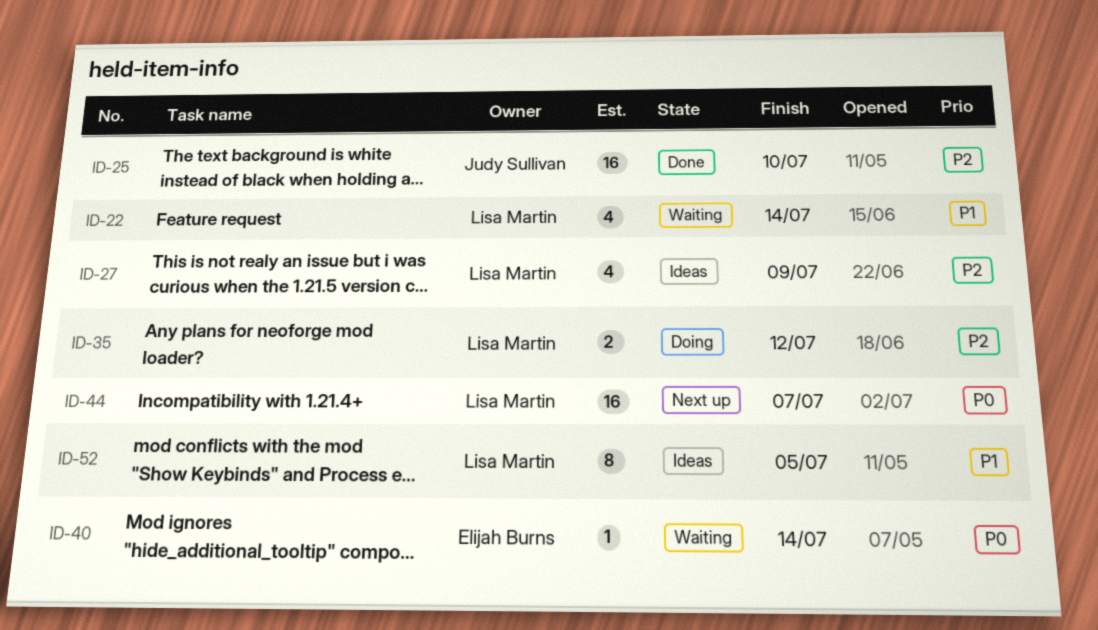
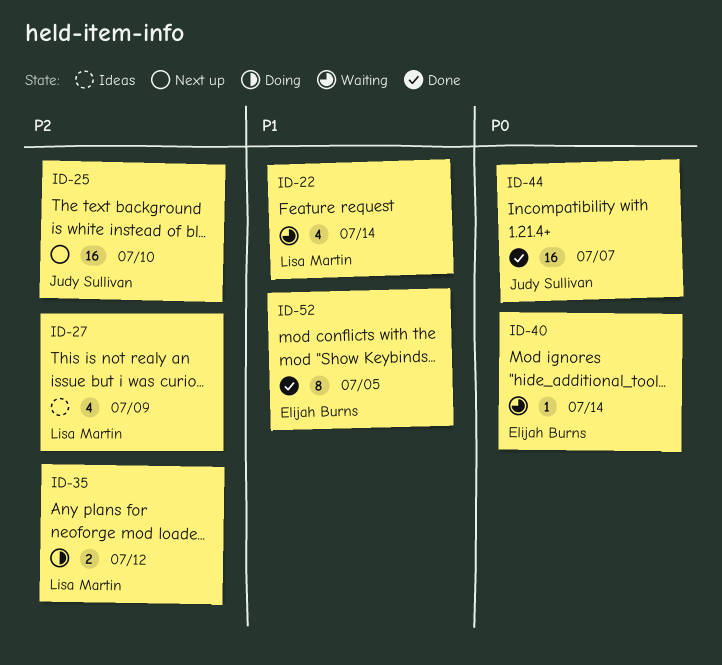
ID-25, status: Done -> Next up
ID-44, status: Next up -> Done
ID-44, owner: Lisa Martin -> Judy Sullivan
ID-52, status: Ideas -> Done
ID-52, owner: Lisa Martin -> Elijah Burns

